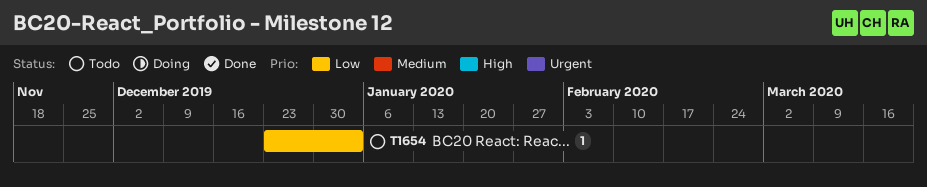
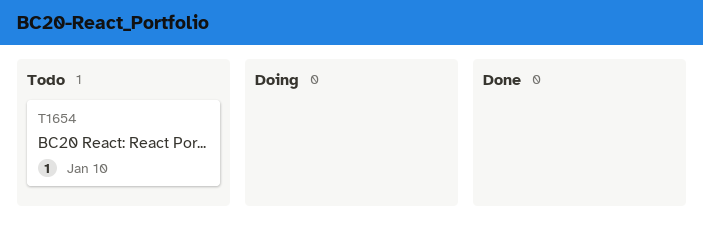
T1654, due: Jan 3 -> Jan 10

